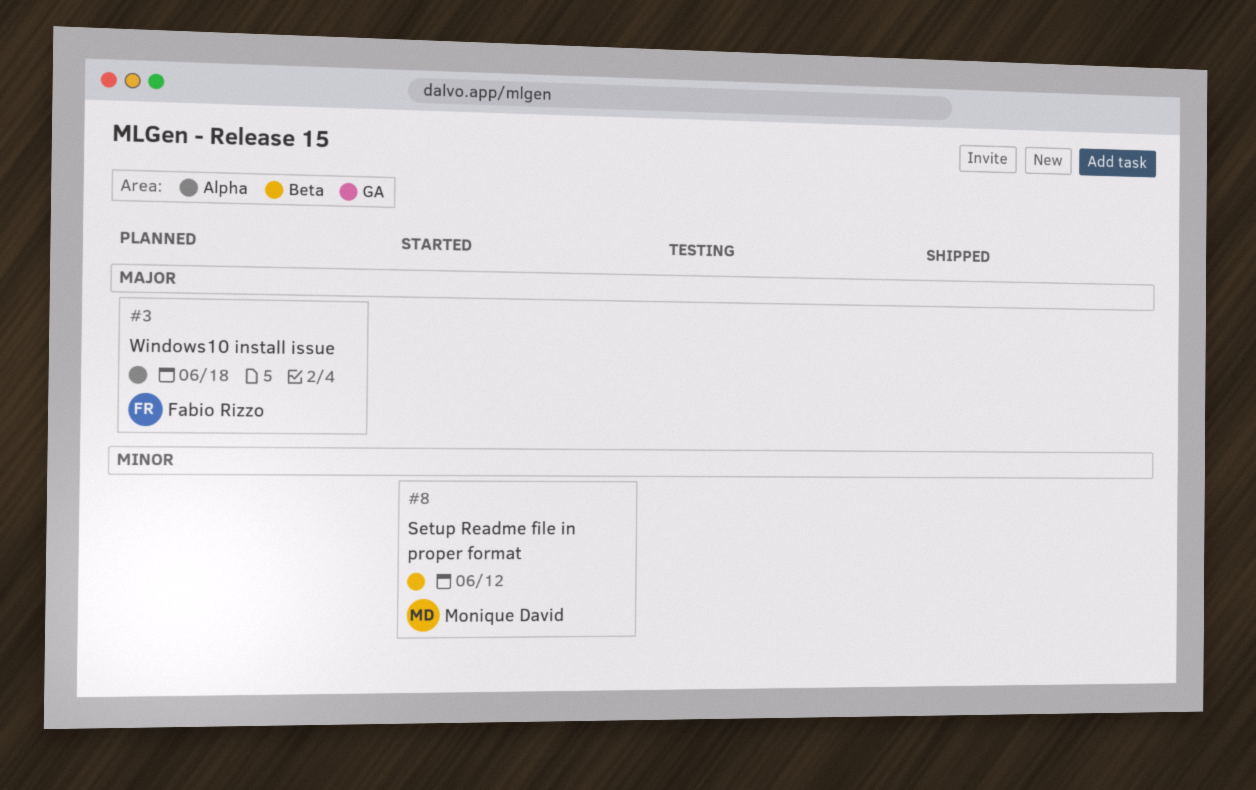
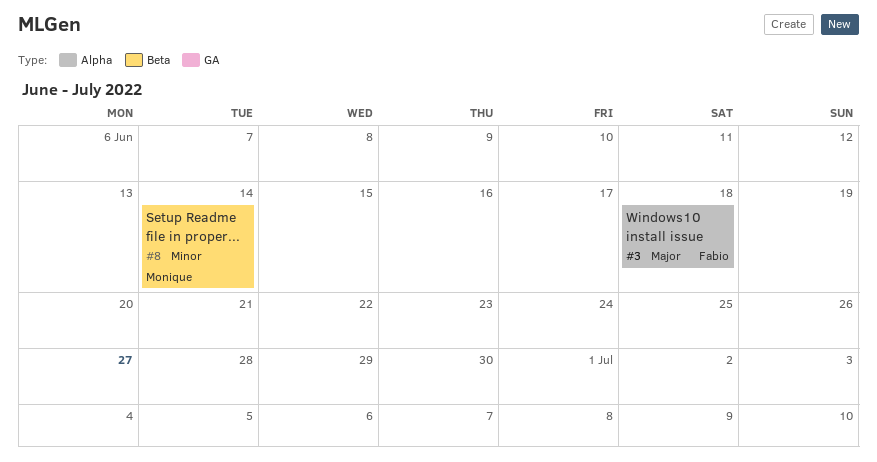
#8, due: Jun 12 -> Jun 14

